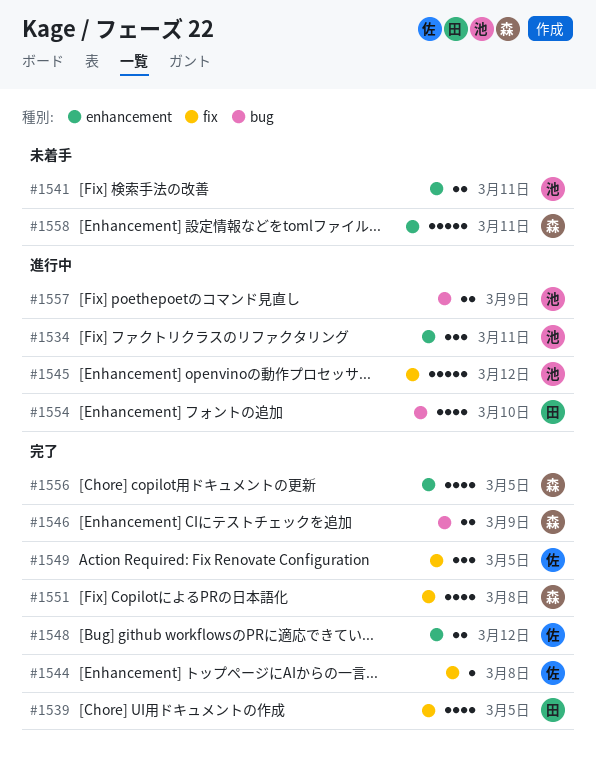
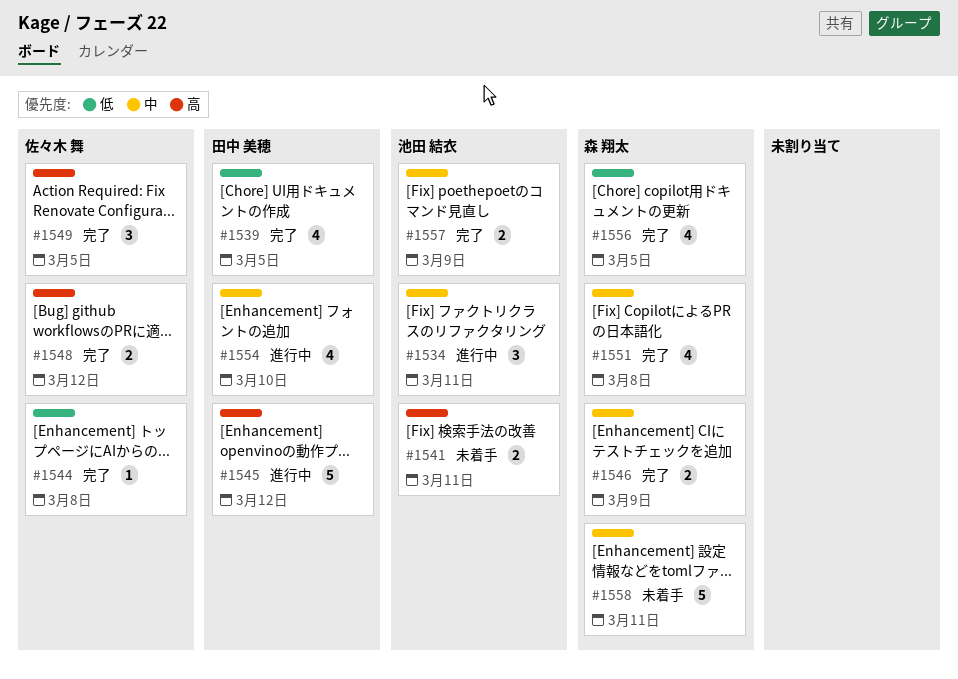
#1545, owner: 池田 結衣 -> 田中 美穂
#1557, status: 進行中 -> 完了

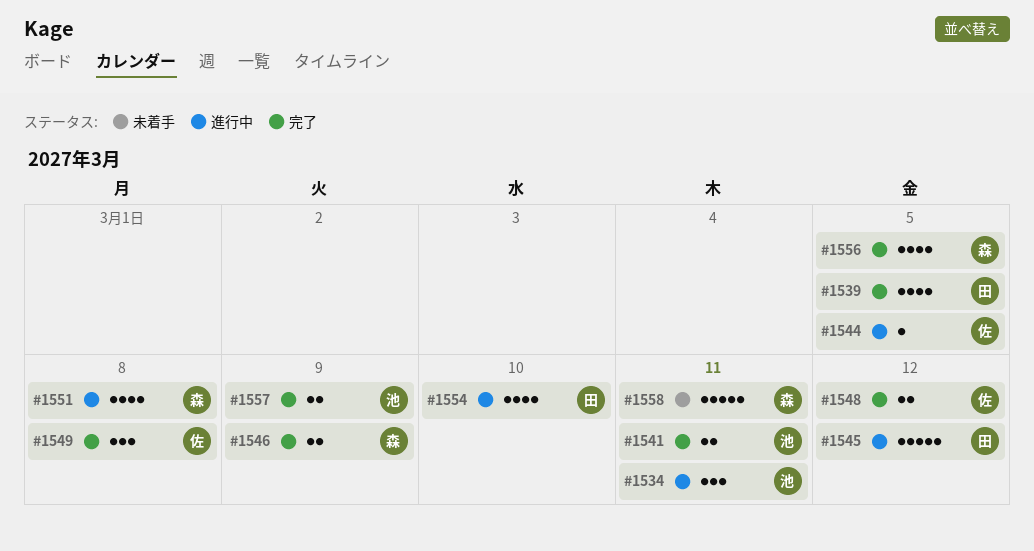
#1541, status: 未着手 -> 完了
#1544, status: 完了 -> 進行中
#1544, due: Mar 8 -> Mar 5
#1549, due: Mar 5 -> Mar 8
#1551, status: 完了 -> 進行中

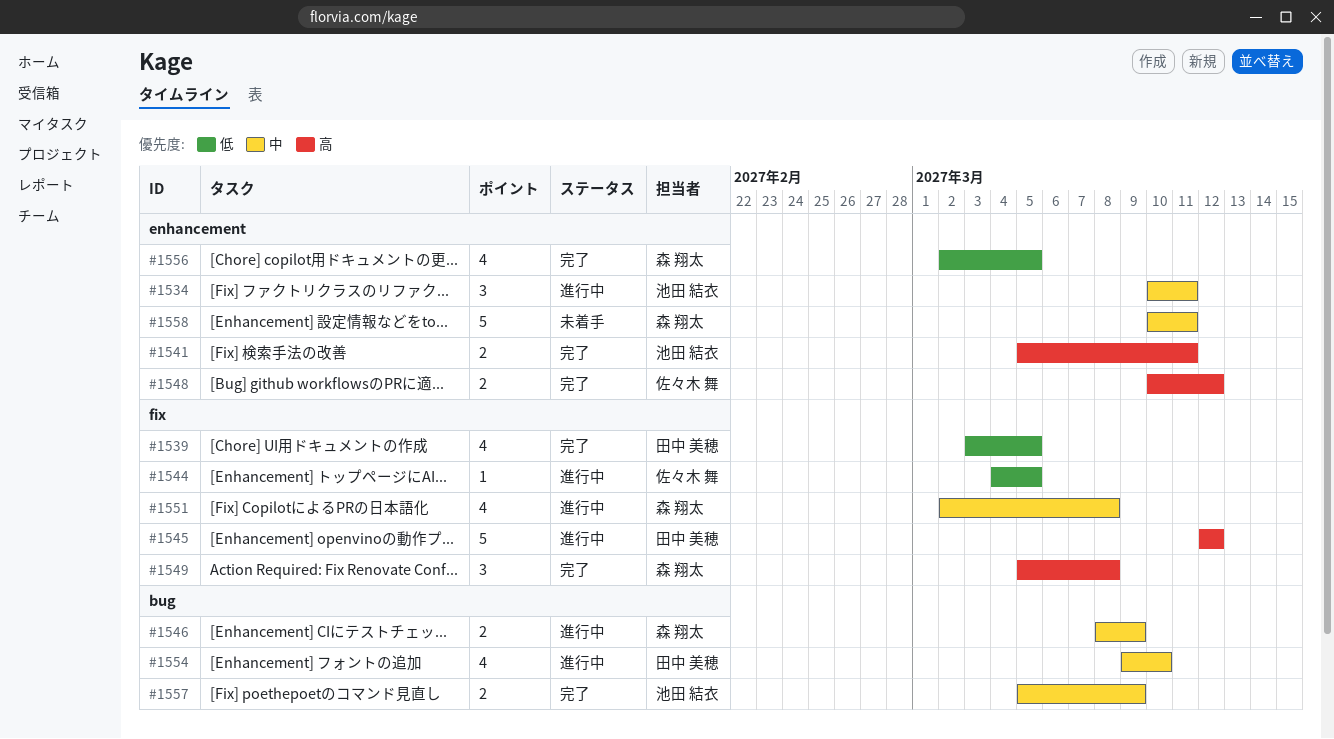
#1546, status: 完了 -> 進行中
#1549, owner: 佐々木 舞 -> 森 翔太

